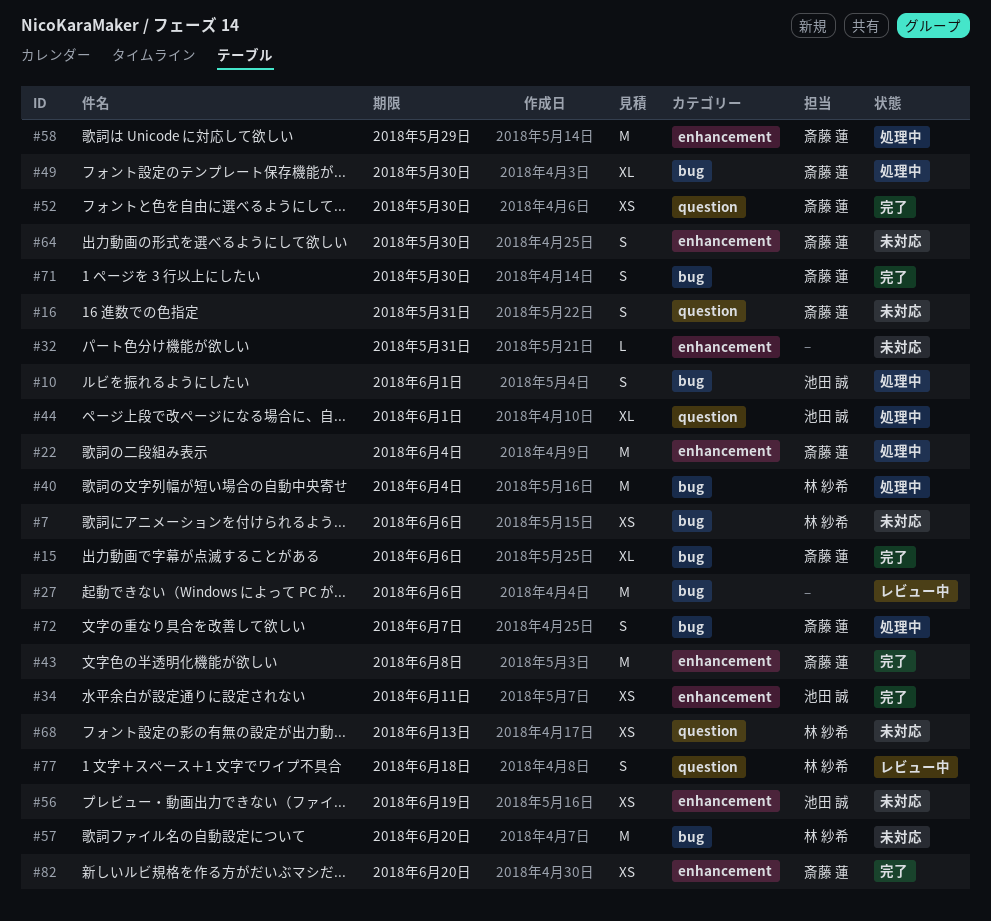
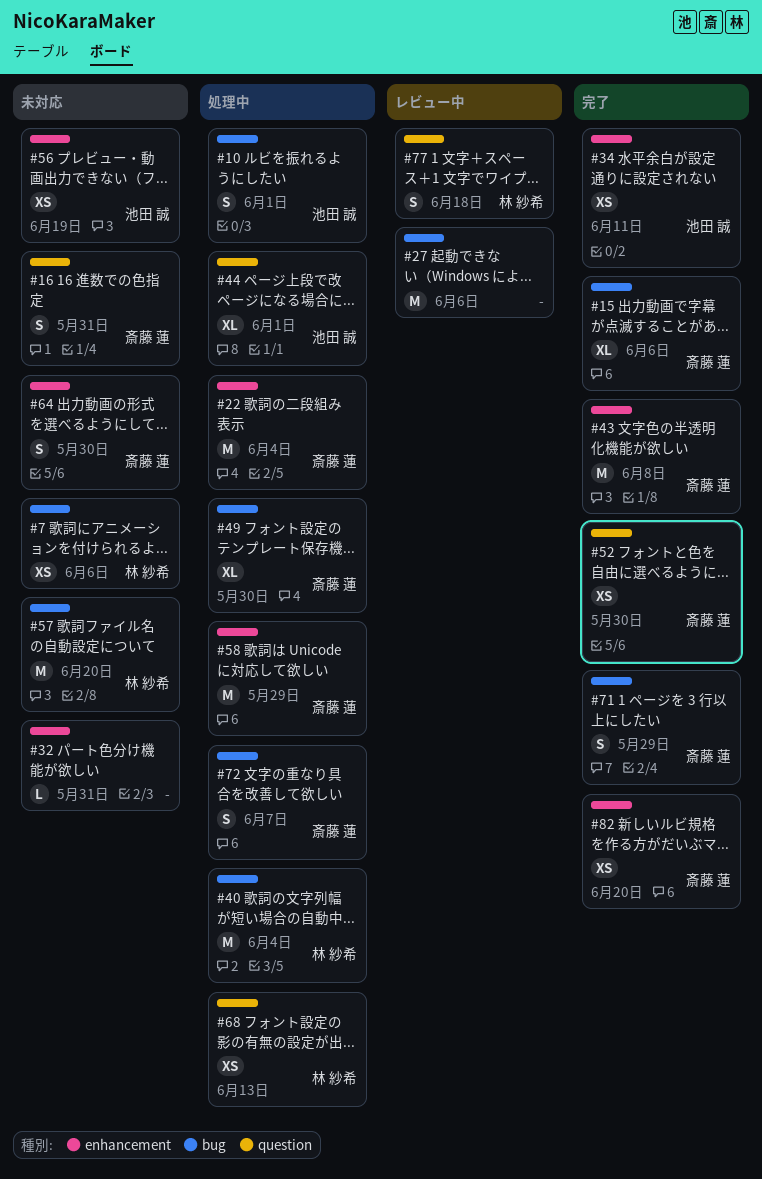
#68, status: 未対応 -> 処理中
#71, due: May 30 -> May 29

